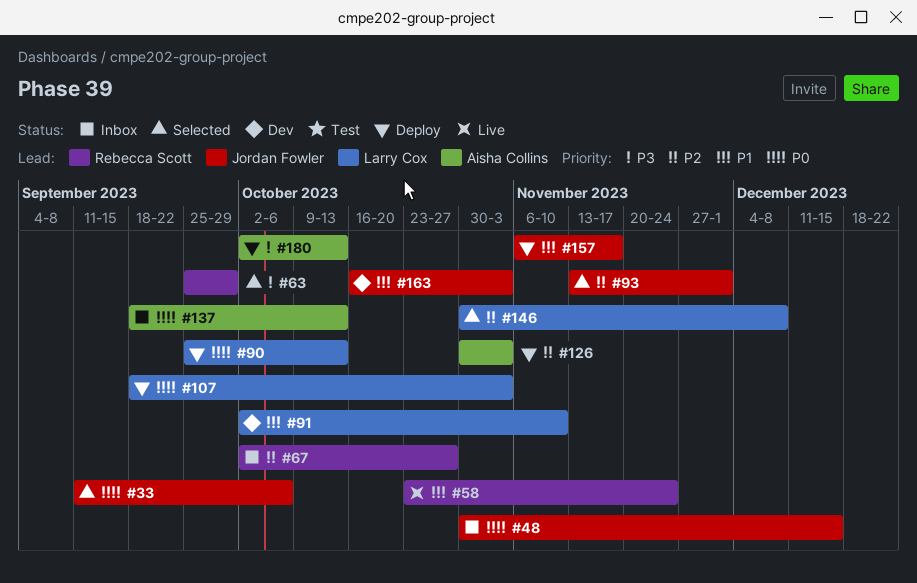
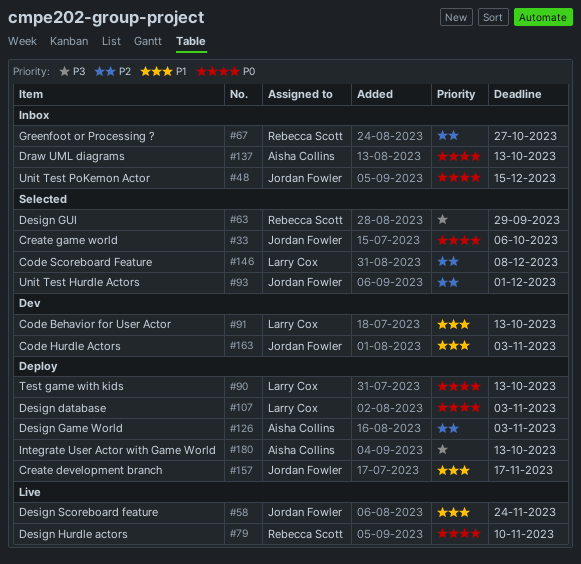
#58, owner: Rebecca Scott -> Jordan Fowler
#79: none -> present
#91, due: Nov 10 -> Oct 13

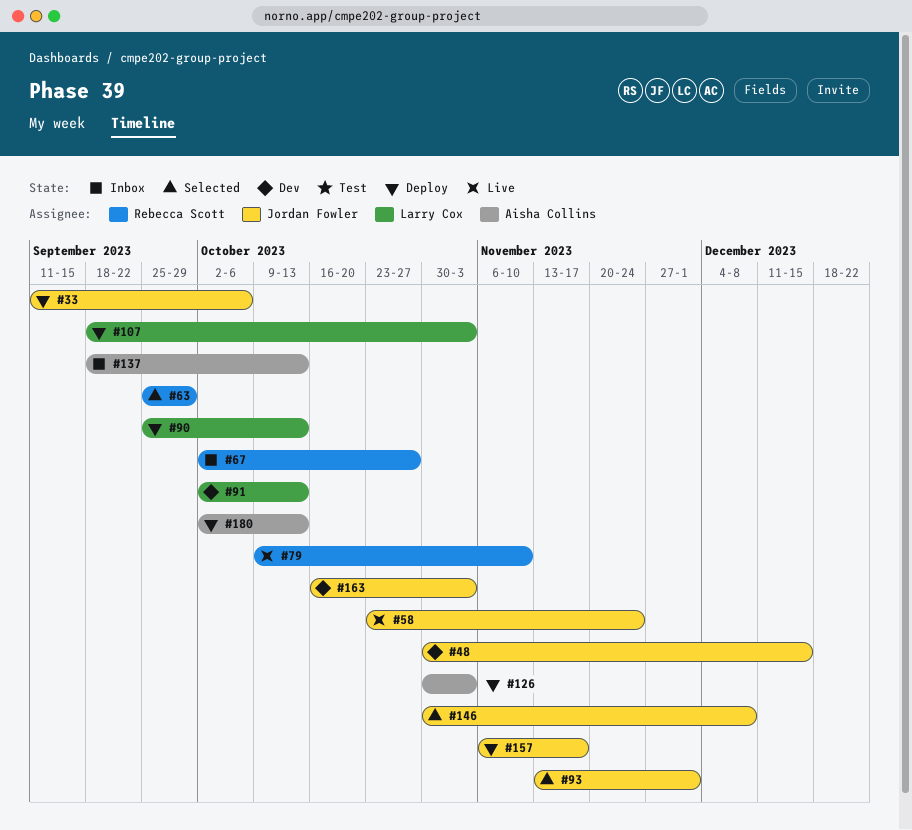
#33, status: Selected -> Deploy
#48, status: Inbox -> Dev
#146, owner: Larry Cox -> Jordan Fowler

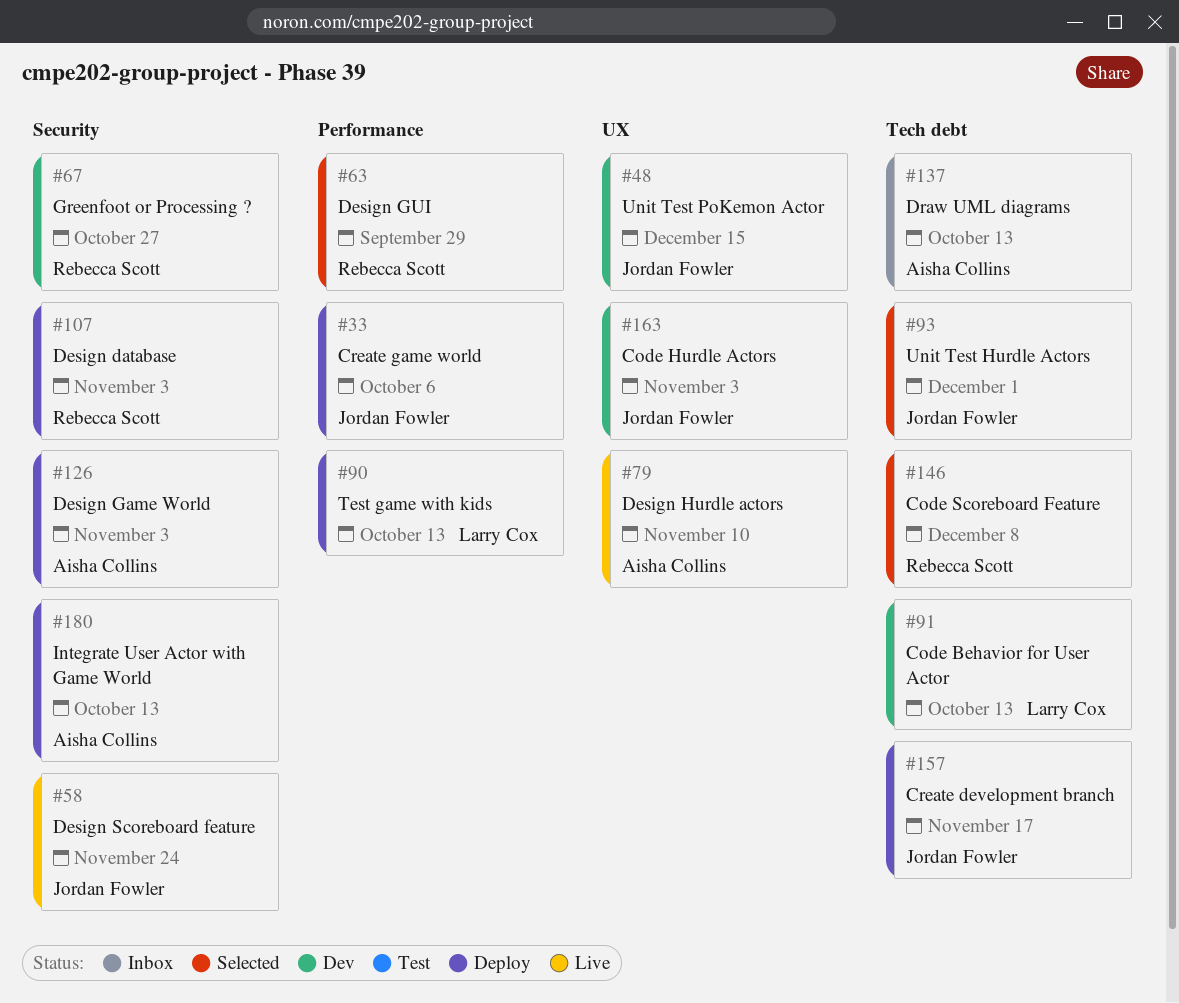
#67, status: Inbox -> Dev
#79, owner: Rebecca Scott -> Aisha Collins
#107, owner: Larry Cox -> Rebecca Scott
#146, owner: Jordan Fowler -> Rebecca Scott

